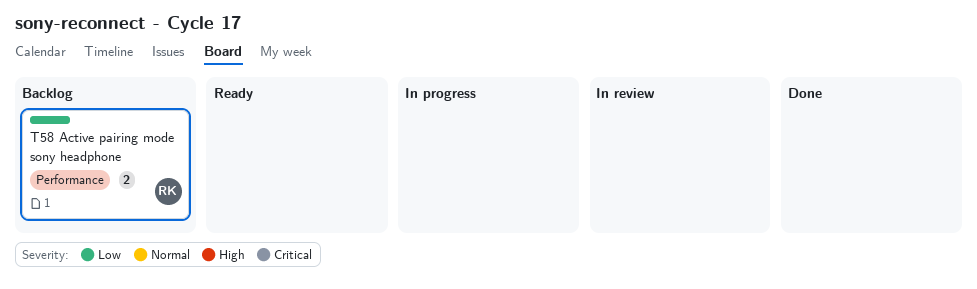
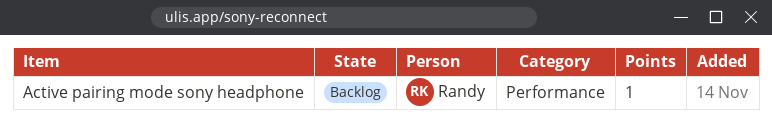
Active pairing mode sony headphone, estimate: 2 -> 1

